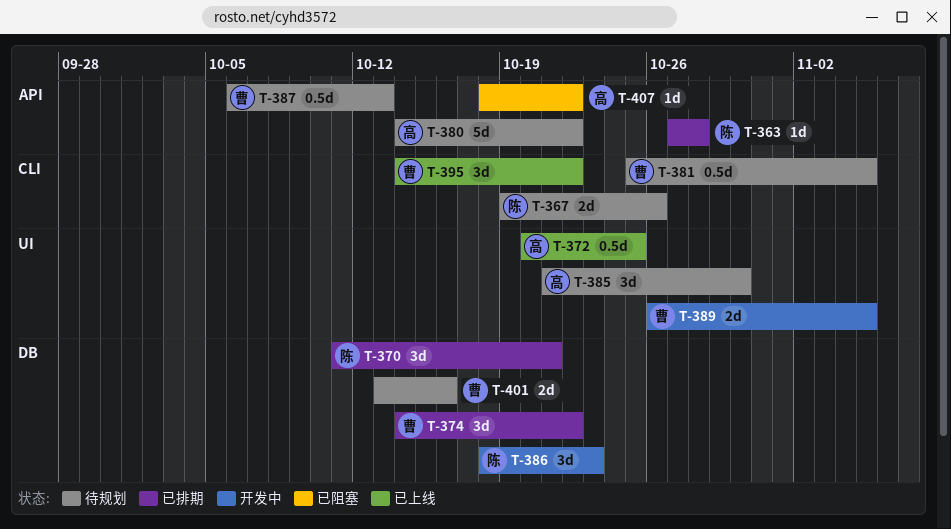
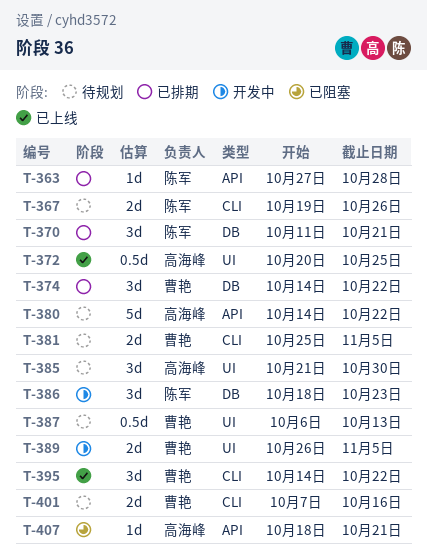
T-381, estimate: 0.5d -> 2d
T-387, label: API -> UI
T-401, label: DB -> CLI
T-401, start: Oct 13 -> Oct 7
T-407, due: Oct 22 -> Oct 21

